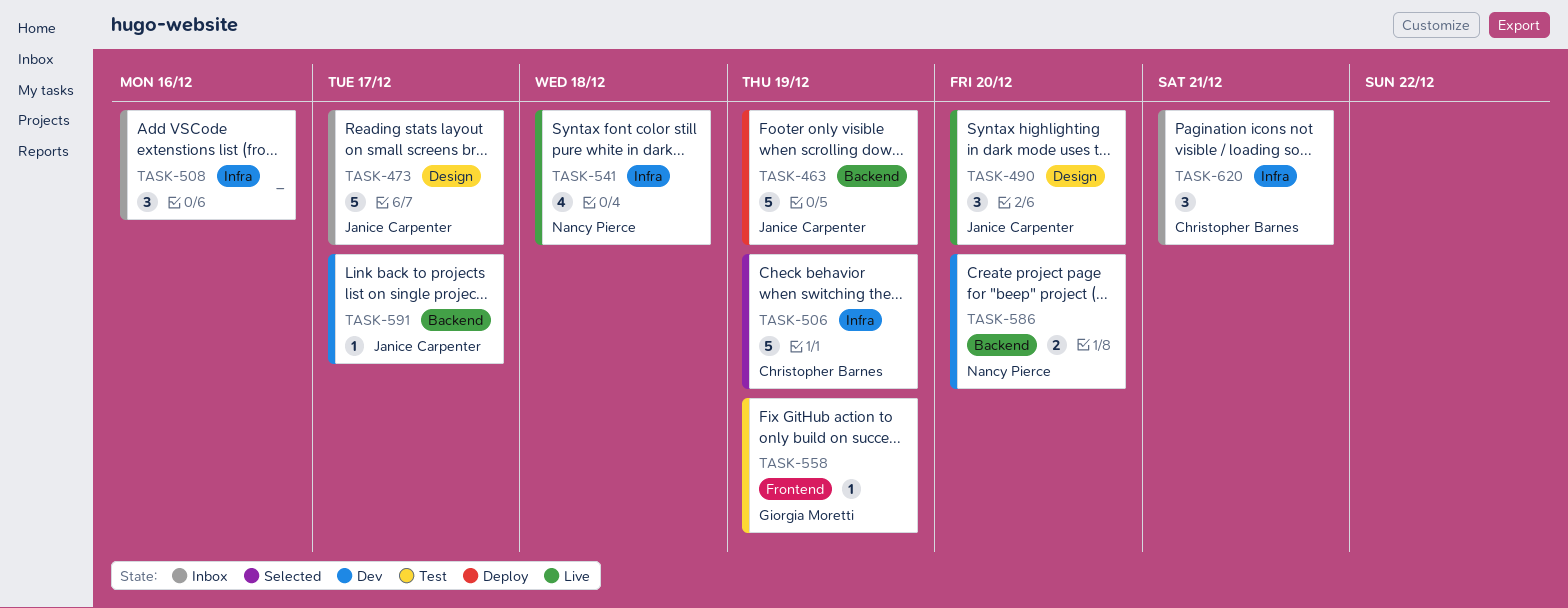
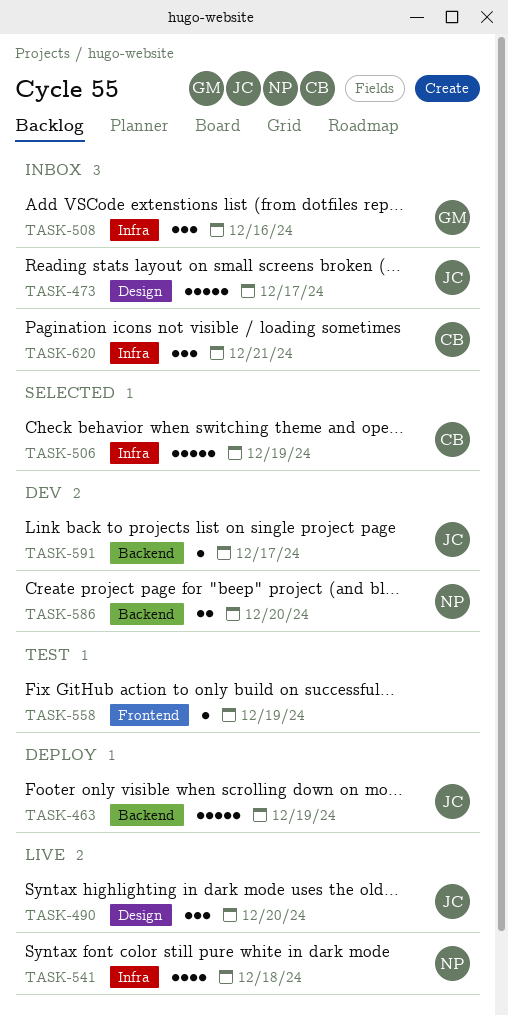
TASK-508, owner: none -> Giorgia Moretti
TASK-558, owner: Giorgia Moretti -> none

